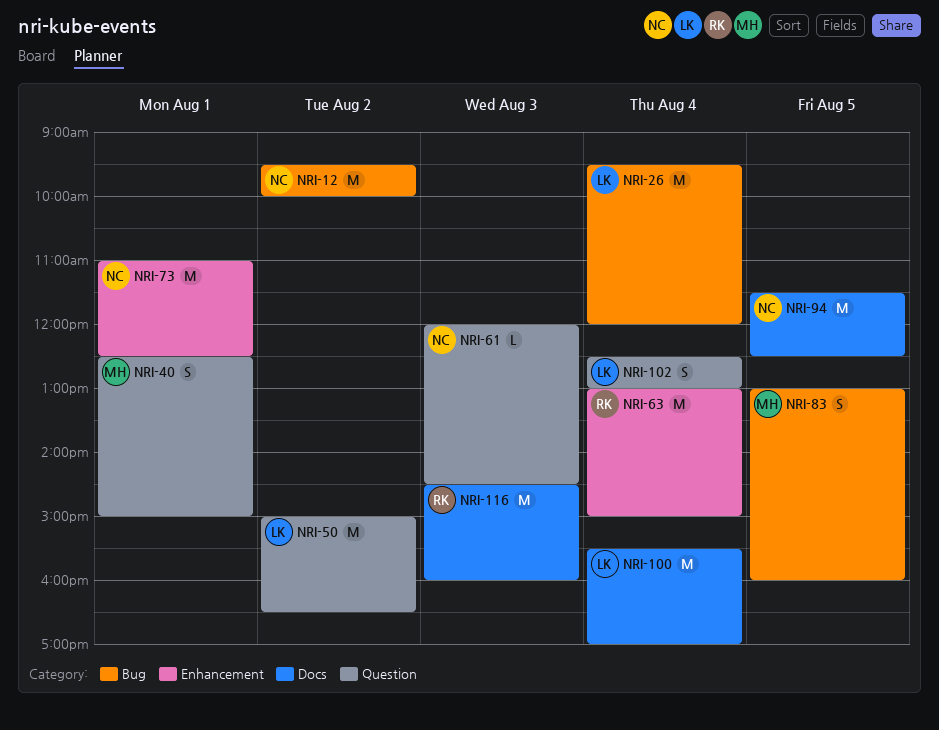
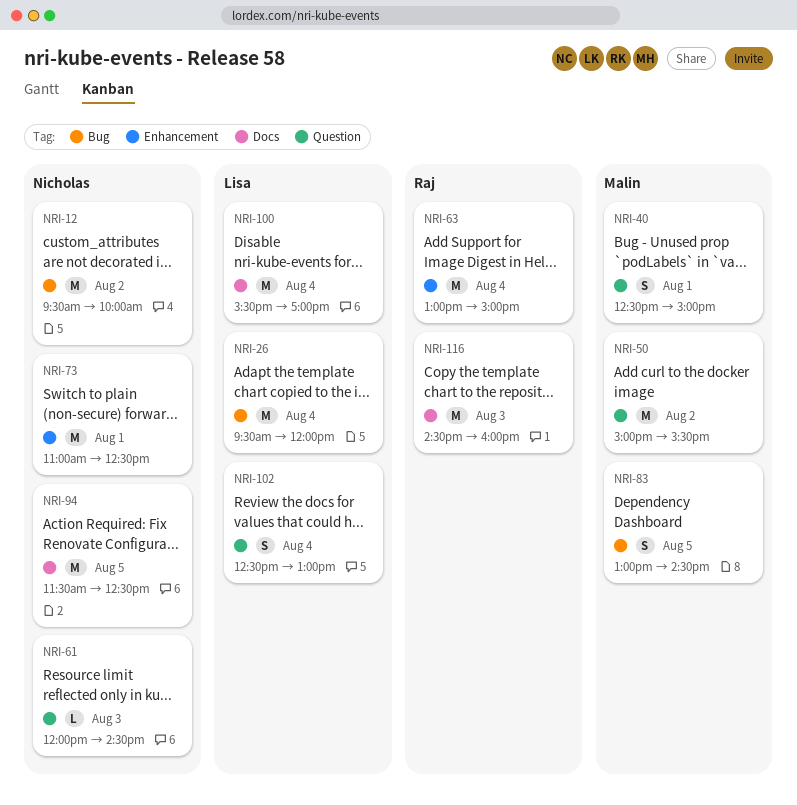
NRI-50, owner: Lisa -> Malin
NRI-50, ends: 16:30 -> 15:30
NRI-83, ends: 16:00 -> 14:30

